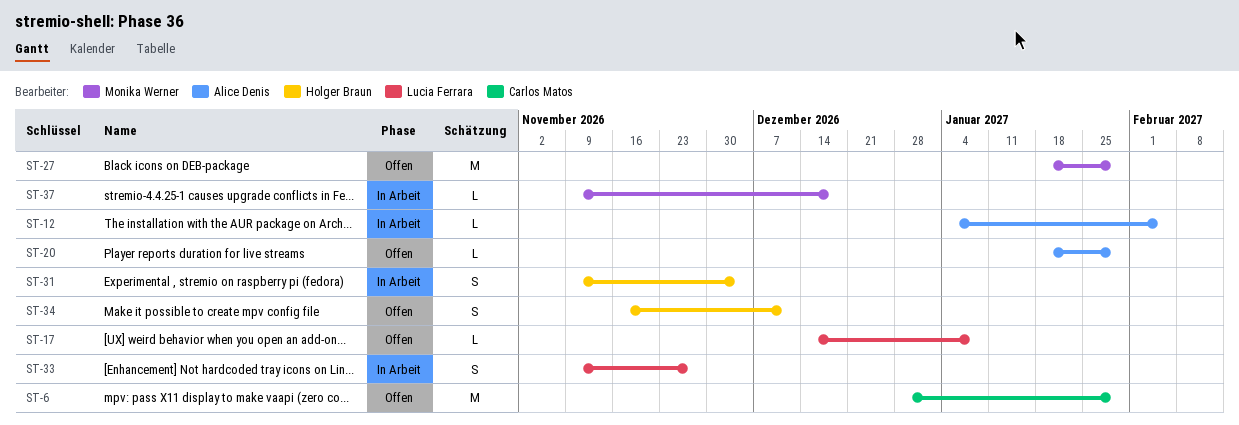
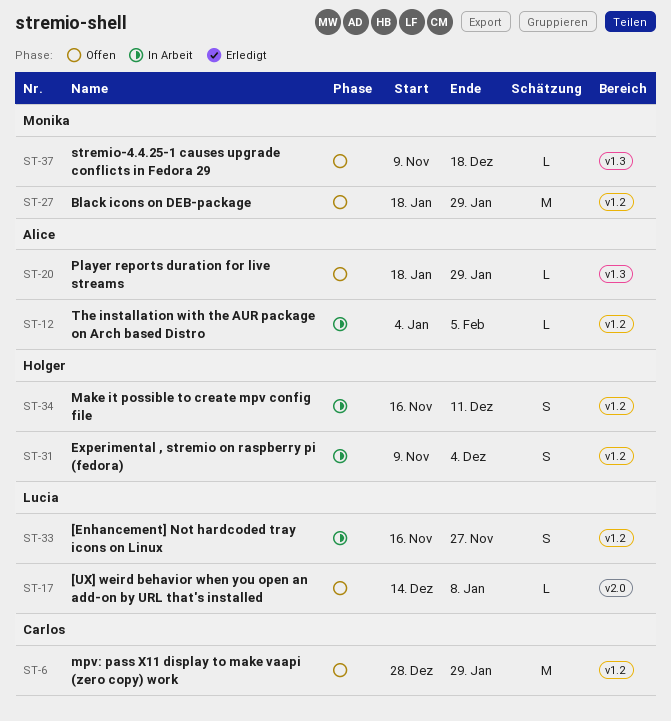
ST-33, start: Nov 9 -> Nov 16
ST-34, status: Offen -> In Arbeit
ST-37, status: In Arbeit -> Offen

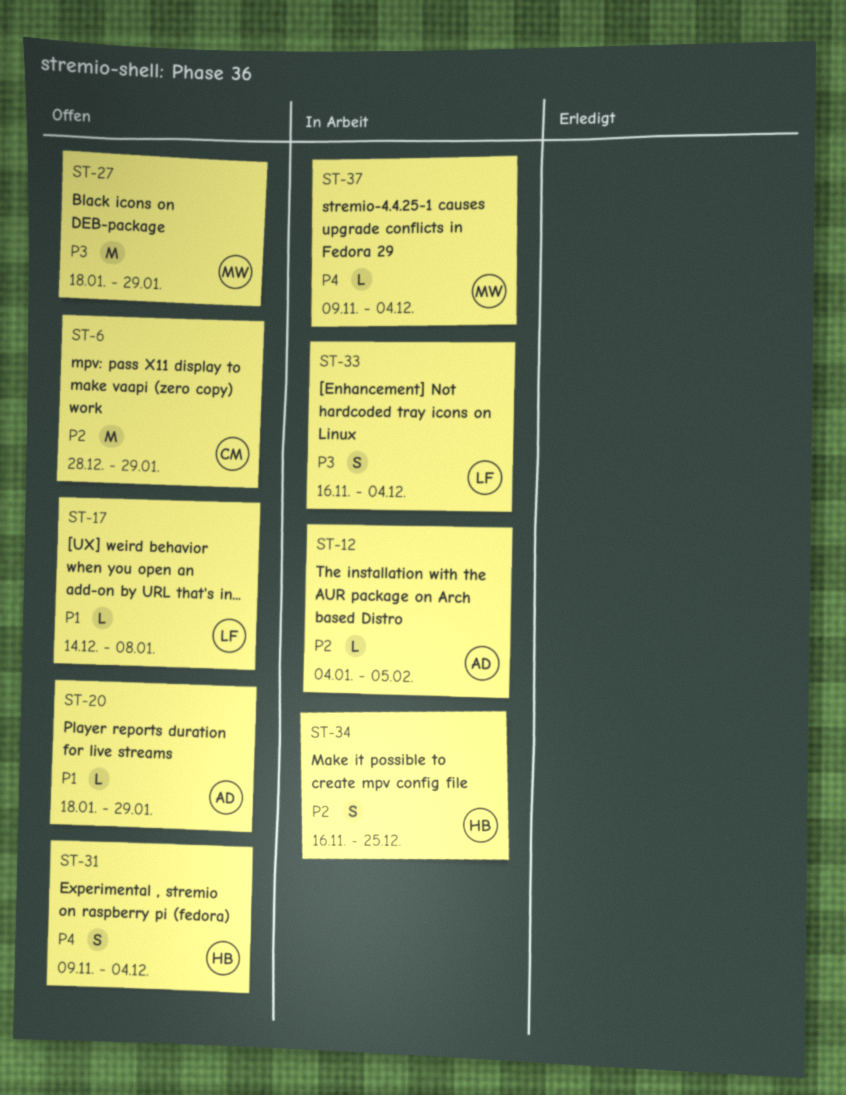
ST-31, status: In Arbeit -> Offen
ST-33, due: Nov 27 -> Dec 4
ST-34, due: Dec 11 -> Dec 25
ST-37, status: Offen -> In Arbeit
ST-37, due: Dec 18 -> Dec 4

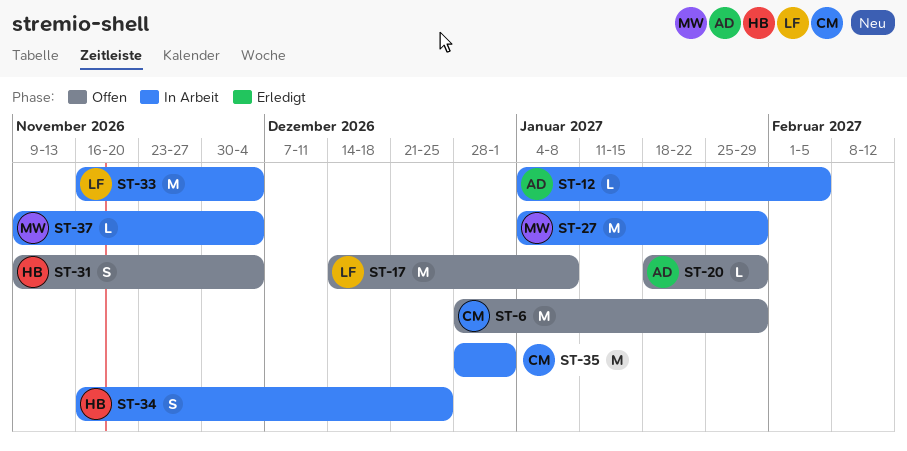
ST-17, estimate: L -> M
ST-27, status: Offen -> In Arbeit
ST-27, start: Jan 18 -> Jan 4
ST-33, estimate: S -> M
ST-35: none -> present

